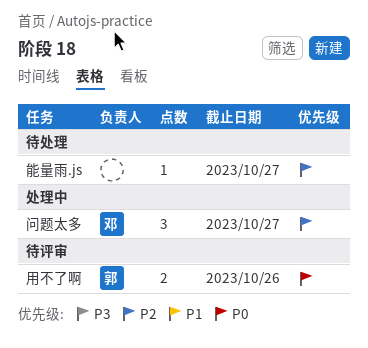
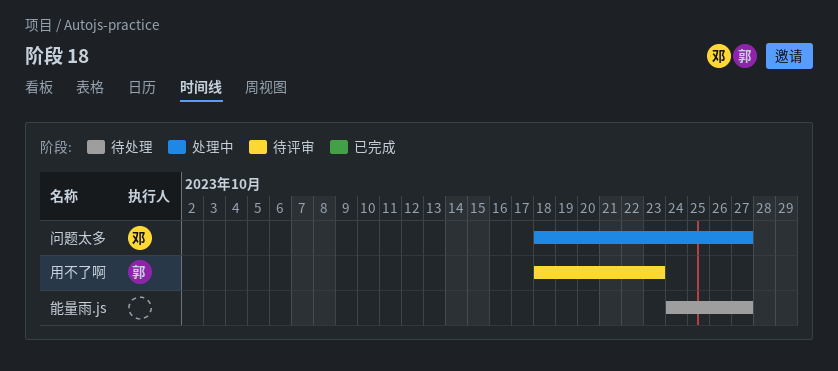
用不了啊, due: Oct 26 -> Oct 23

